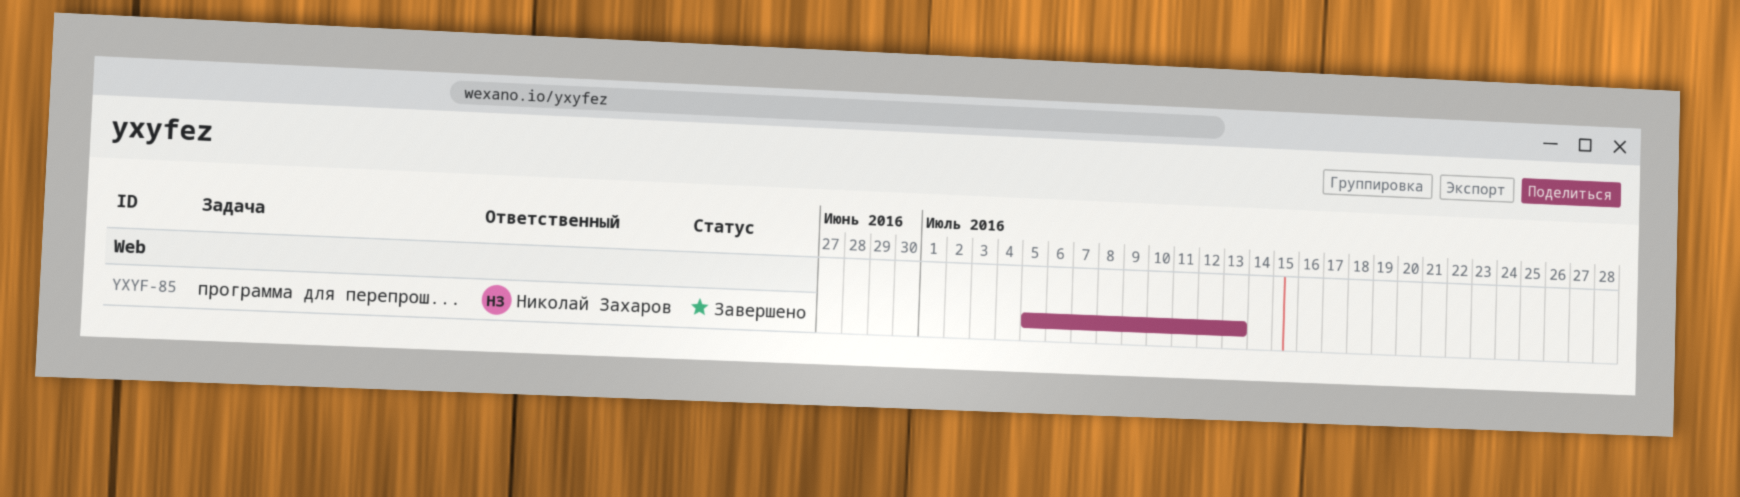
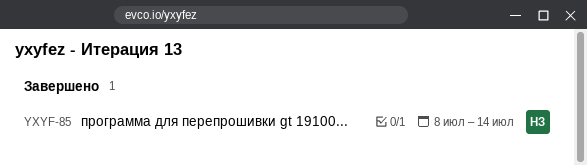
YXYF-85, start: Jul 5 -> Jul 8
YXYF-85, due: Jul 13 -> Jul 14

